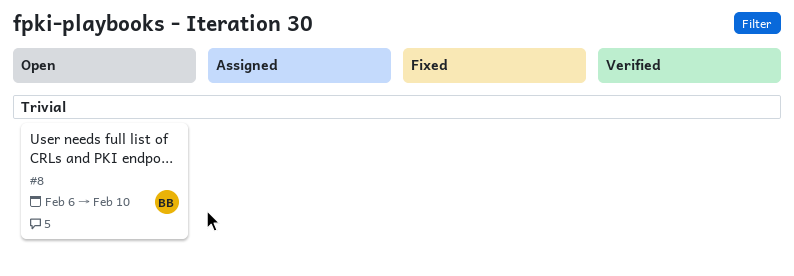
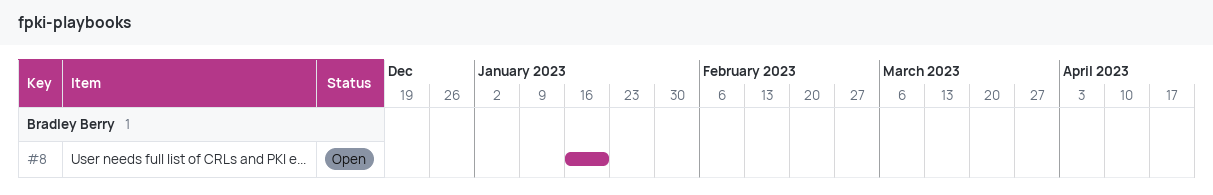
#8, start: Feb 6 -> Jan 16
#8, due: Feb 10 -> Jan 20

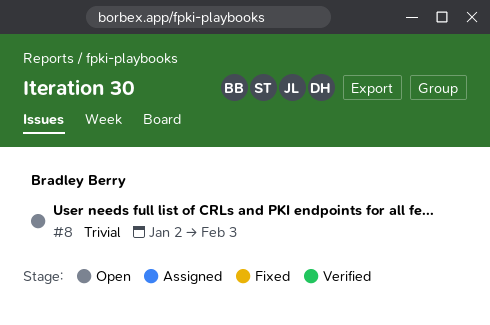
#8, start: Jan 16 -> Jan 2
#8, due: Jan 20 -> Feb 3

